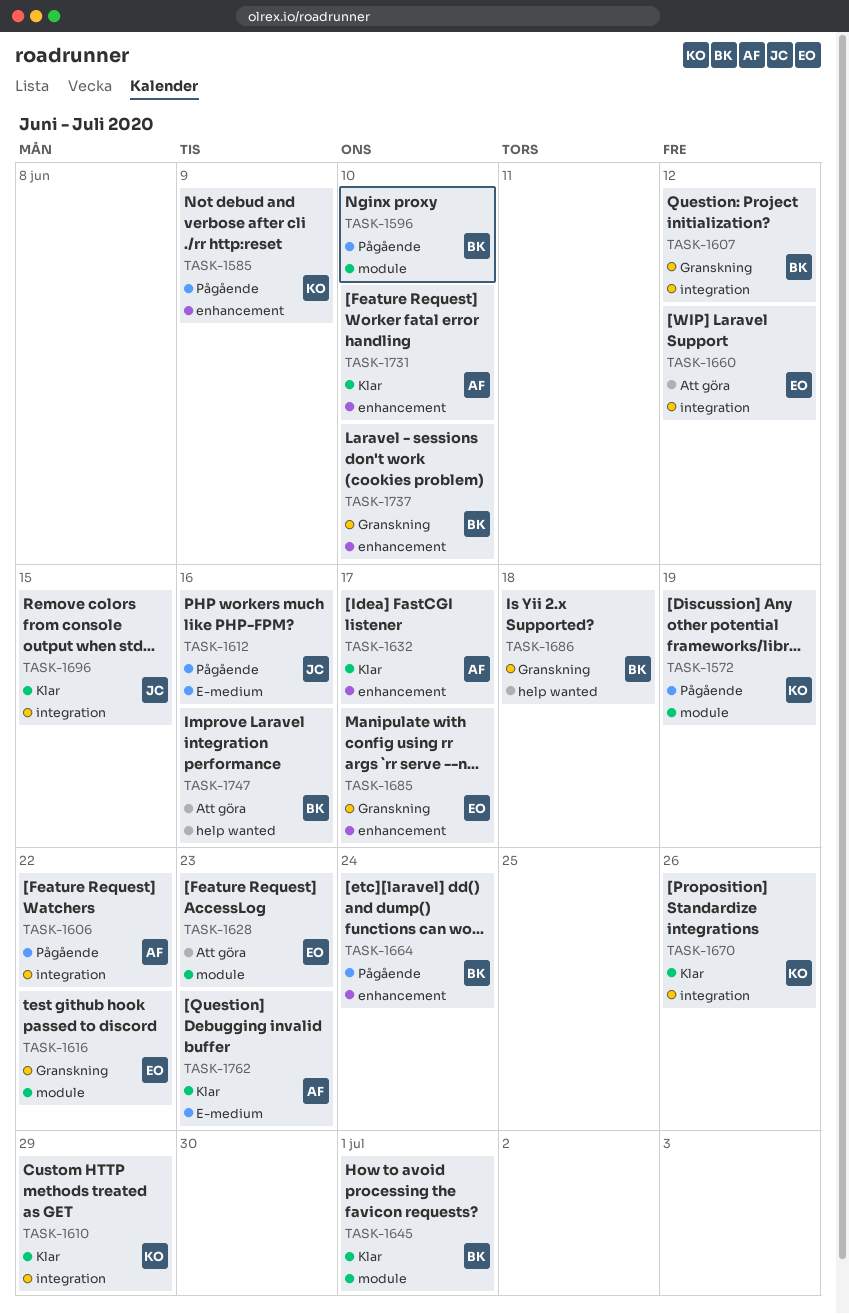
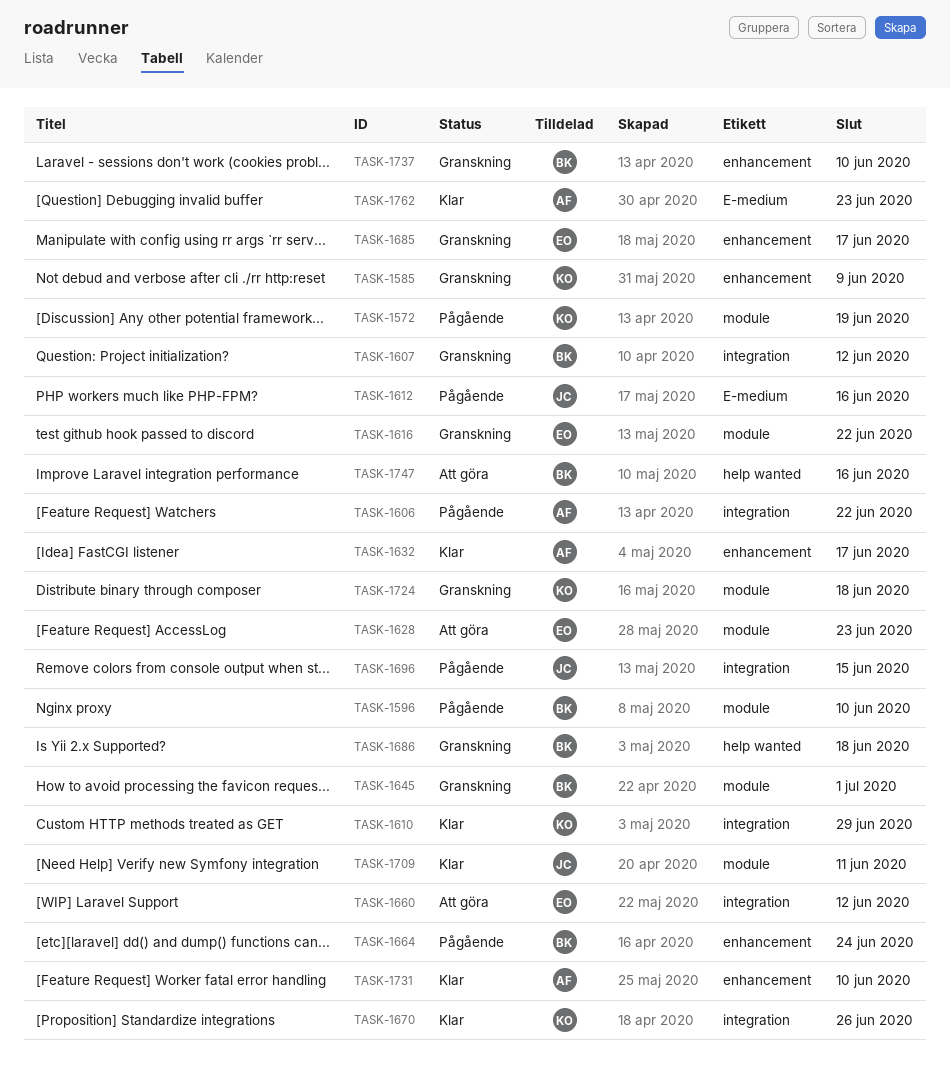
TASK-1585, status: Pågående -> Granskning
TASK-1645, status: Klar -> Granskning
TASK-1696, status: Klar -> Pågående
TASK-1709: none -> present
TASK-1724: none -> present

